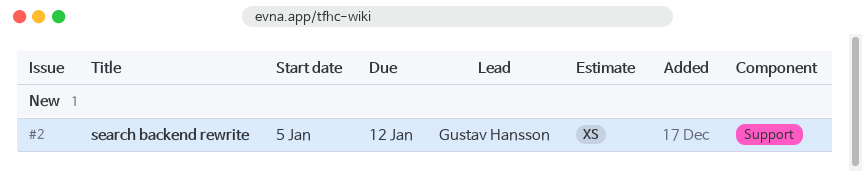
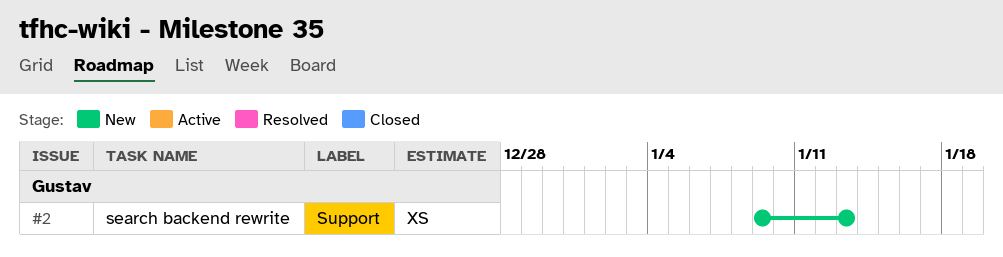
#2, start: Jan 5 -> Jan 9
#2, due: Jan 12 -> Jan 13

